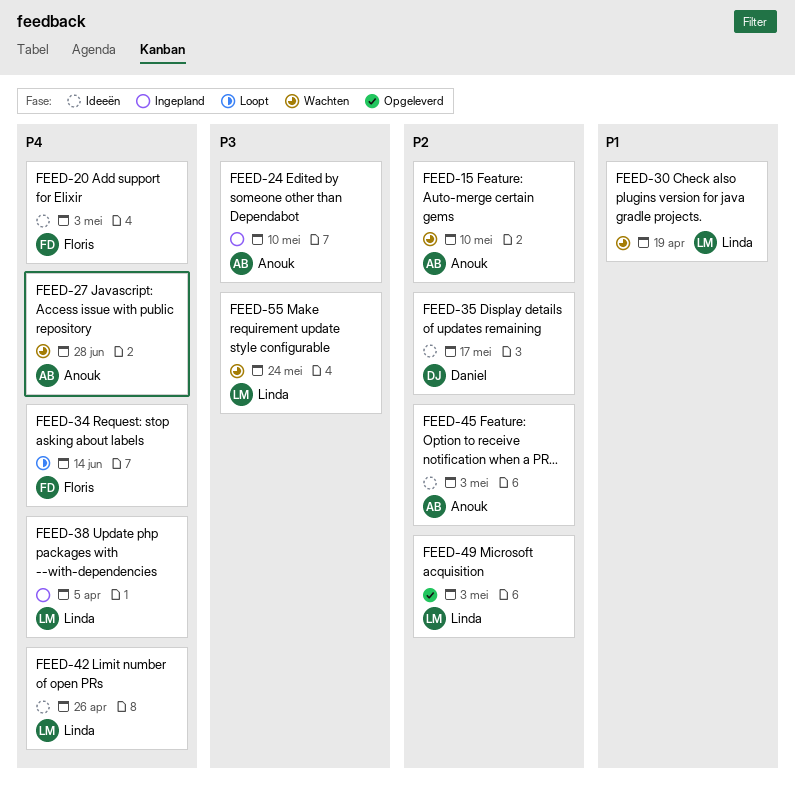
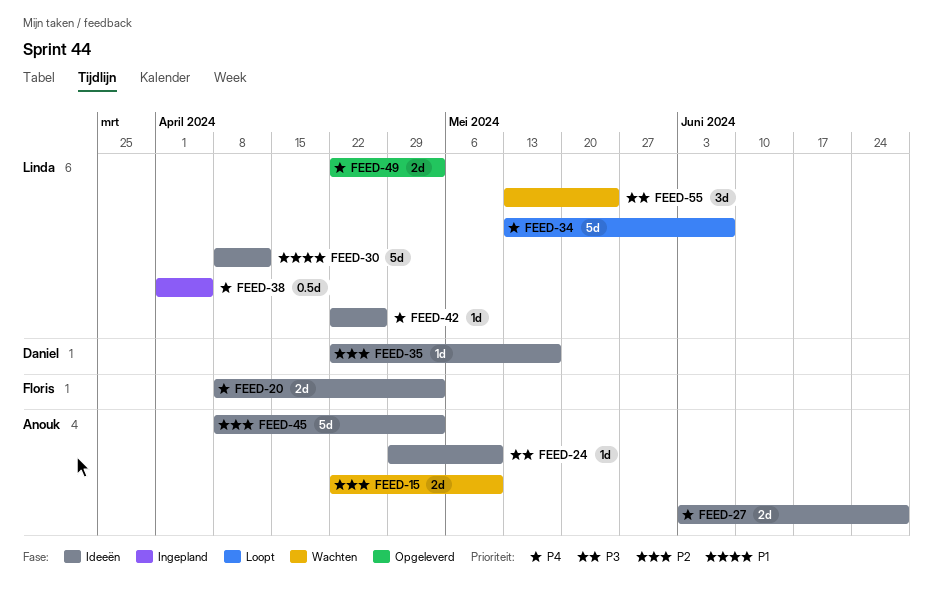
FEED-24, status: Ingepland -> Ideeën
FEED-27, status: Wachten -> Ideeën
FEED-30, status: Wachten -> Ideeën
FEED-30, due: Apr 19 -> Apr 12
FEED-34, owner: Floris -> Linda
FEED-34, due: Jun 14 -> Jun 7
FEED-49, priority: P2 -> P4

